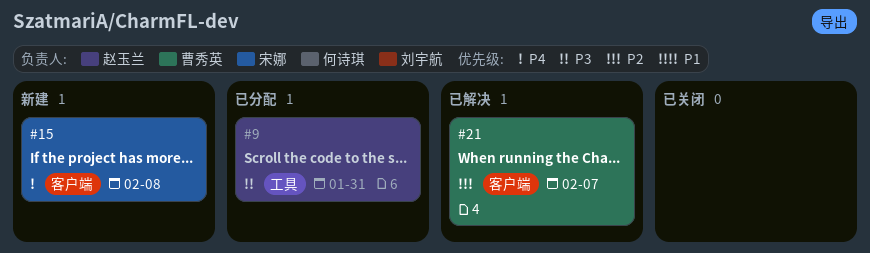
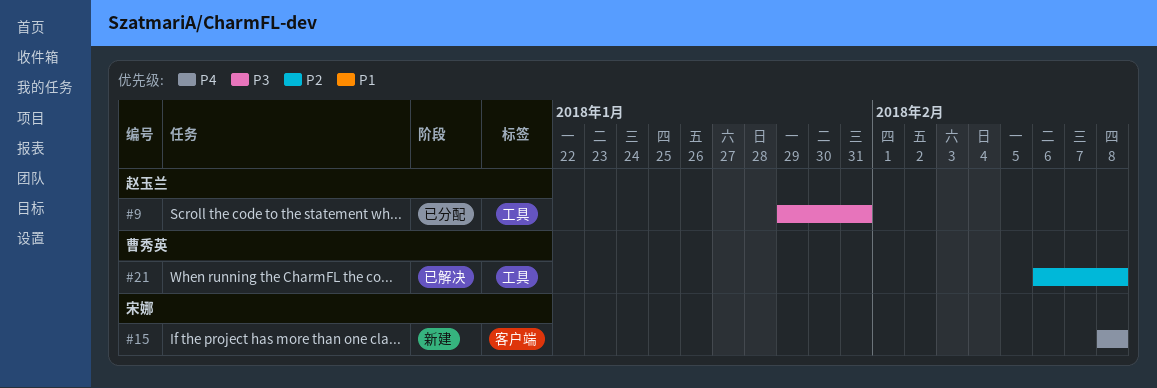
#21, label: 客户端 -> 工具
#21, due: Feb 7 -> Feb 8

